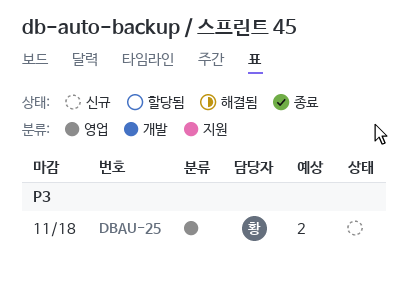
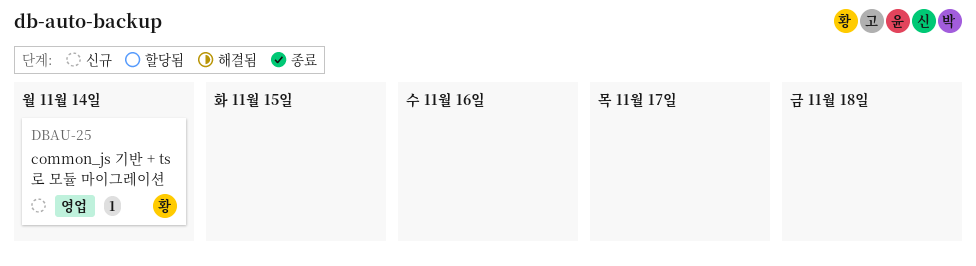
DBAU-25, estimate: 2 -> 1
DBAU-25, due: Nov 18 -> Nov 14

